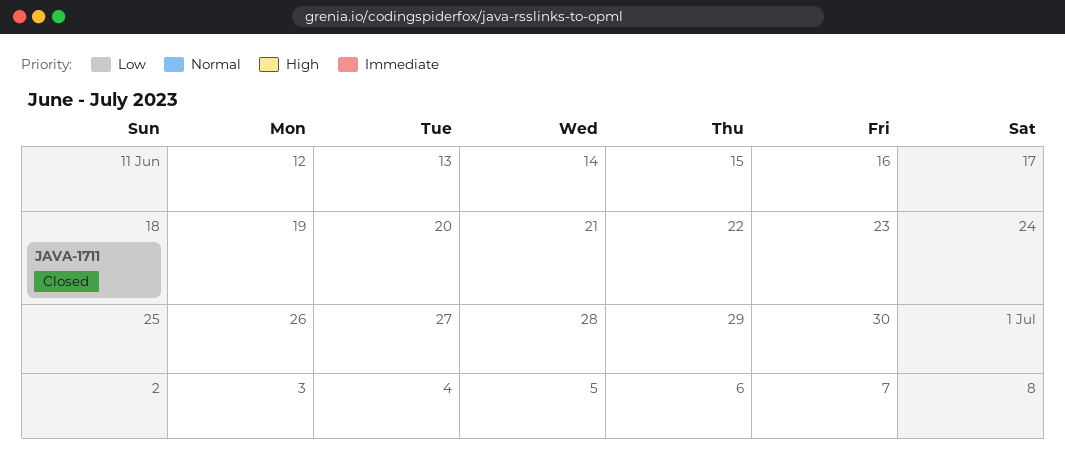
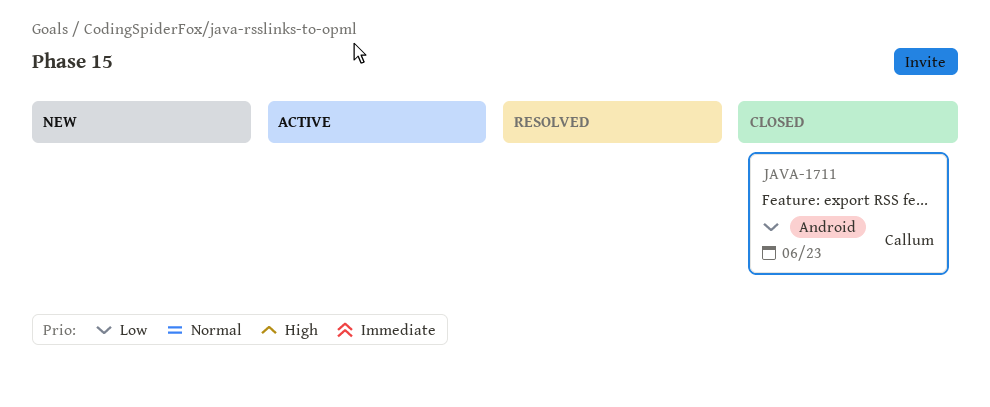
JAVA-1711, due: Jun 18 -> Jun 23

